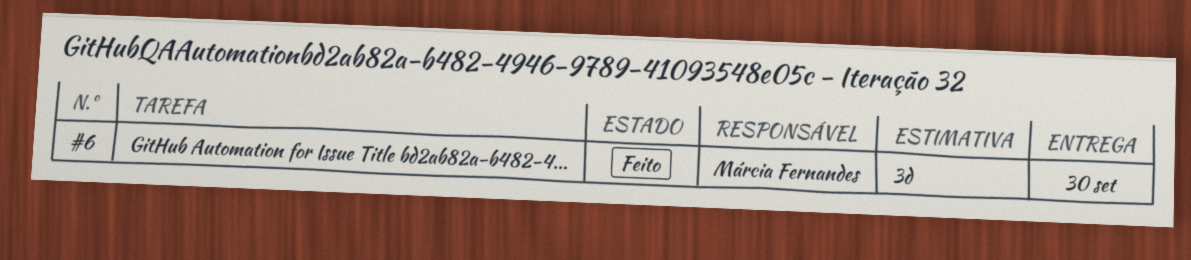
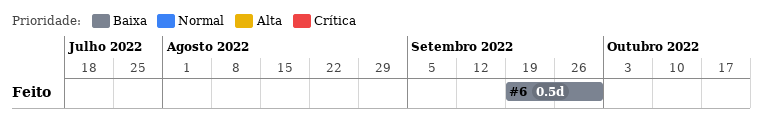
#6, estimate: 3d -> 0.5d

